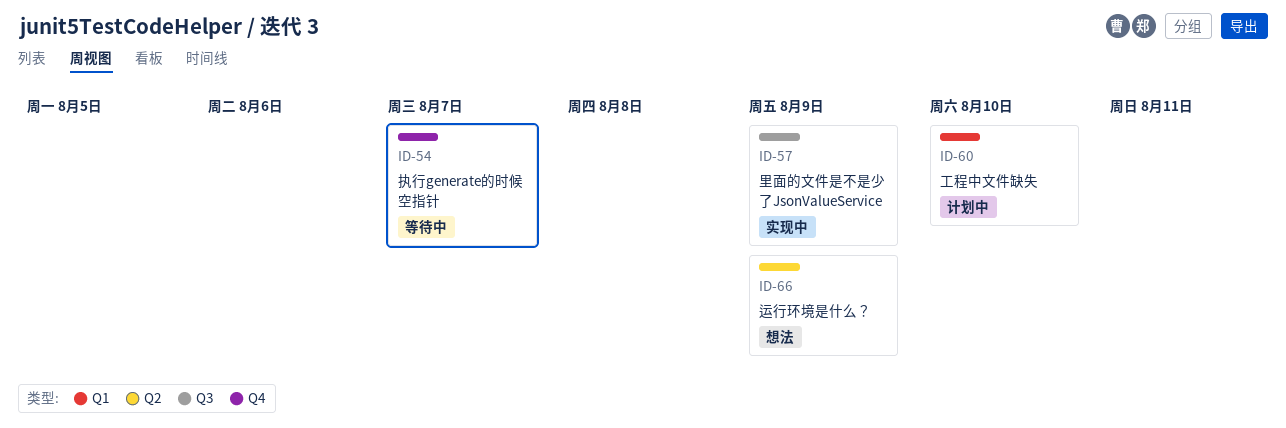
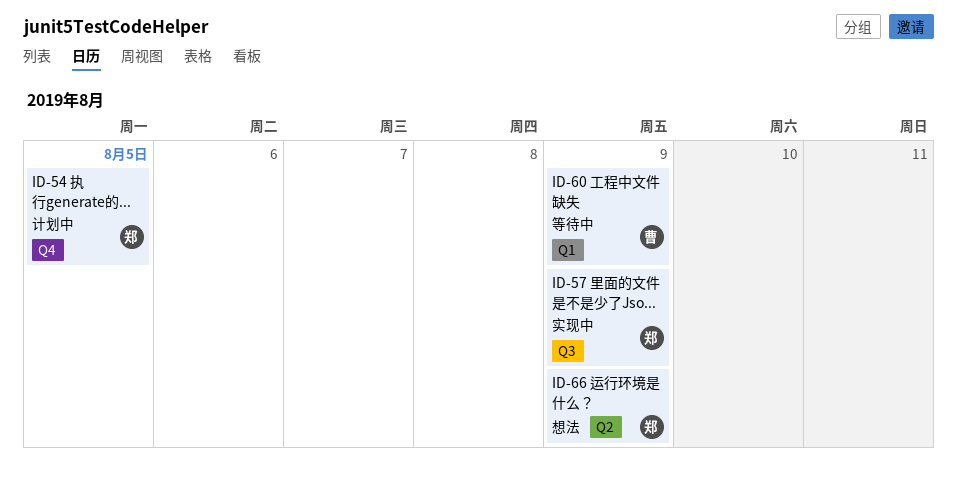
ID-54, status: 等待中 -> 计划中
ID-54, due: Aug 7 -> Aug 5
ID-60, status: 计划中 -> 等待中
ID-60, due: Aug 10 -> Aug 9

